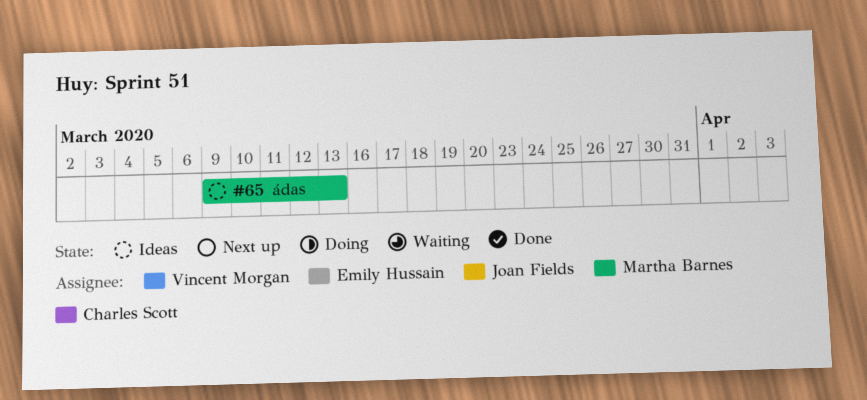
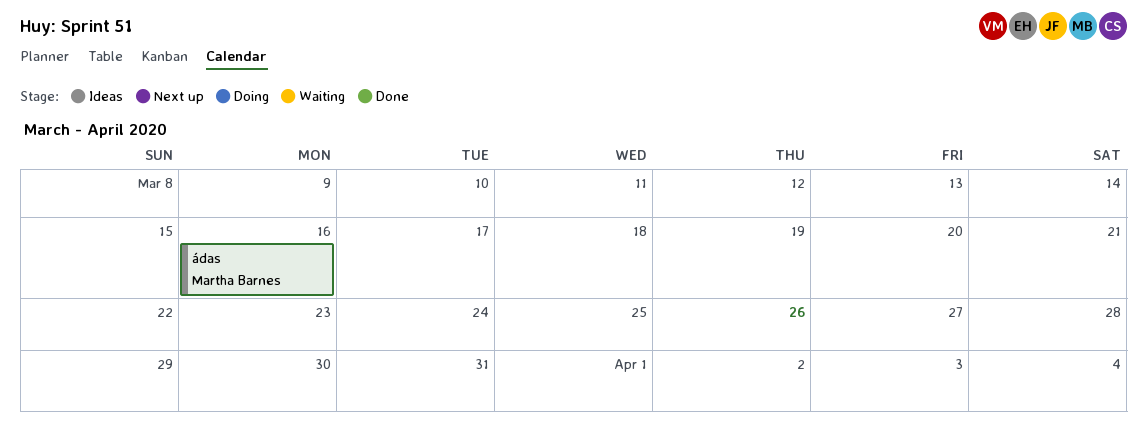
ádas, due: Mar 13 -> Mar 16

